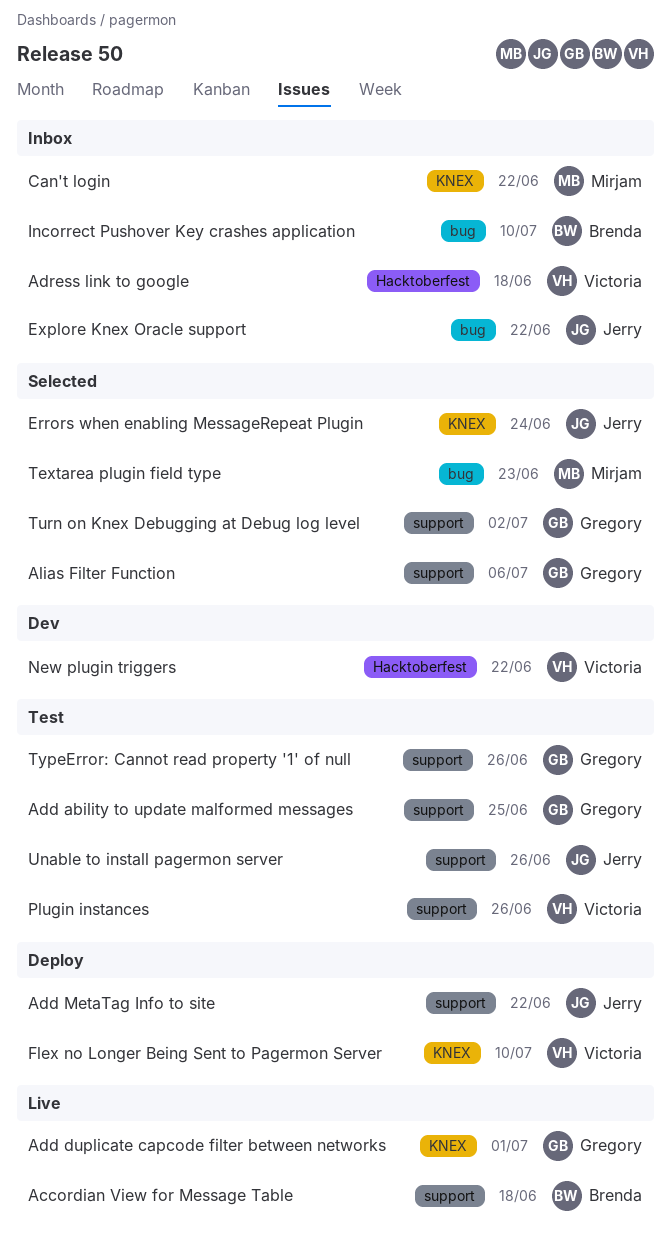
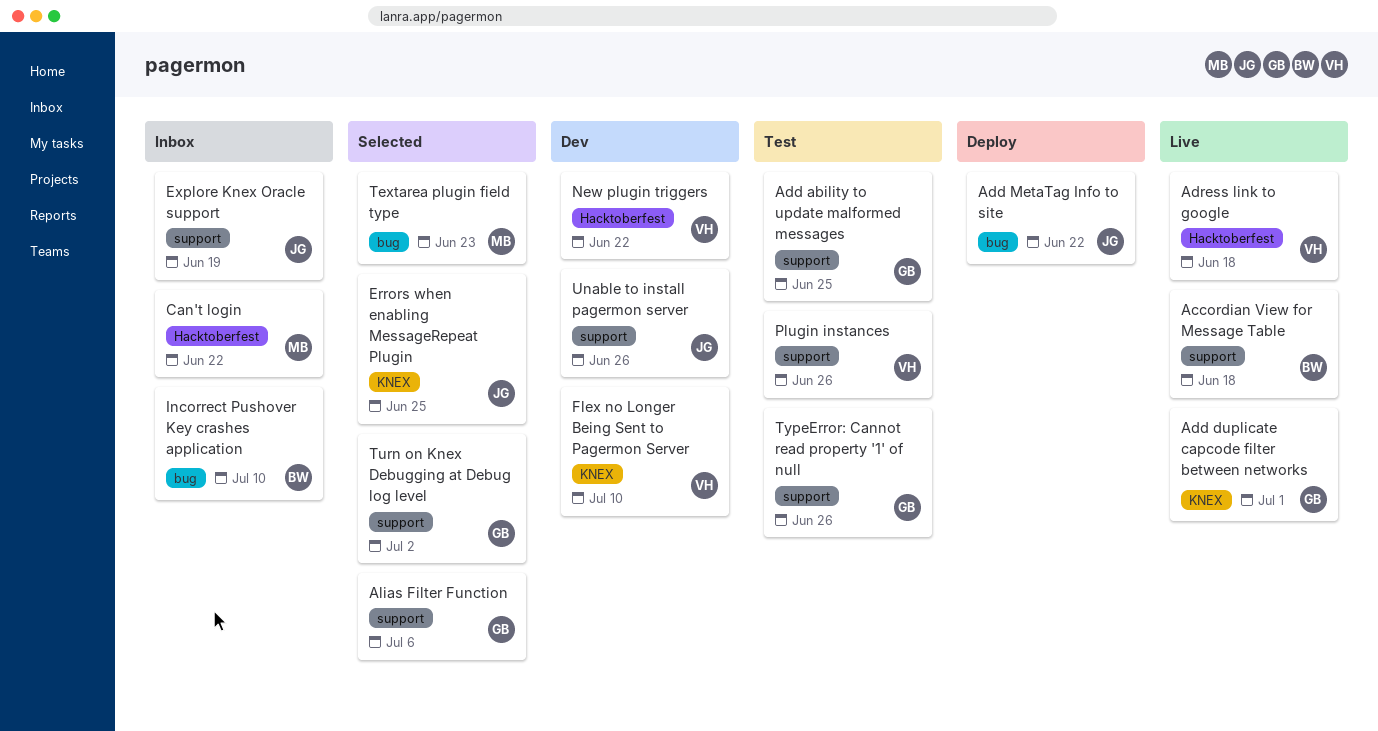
Add MetaTag Info to site, label: support -> bug
Adress link to google, status: Inbox -> Live
Can't login, label: KNEX -> Hacktoberfest
Errors when enabling MessageRepeat Plugin, due: Jun 24 -> Jun 25
Explore Knex Oracle support, label: bug -> support
Explore Knex Oracle support, due: Jun 22 -> Jun 19
Flex no Longer Being Sent to Pagermon Server, status: Deploy -> Dev
Unable to install pagermon server, status: Test -> Dev

